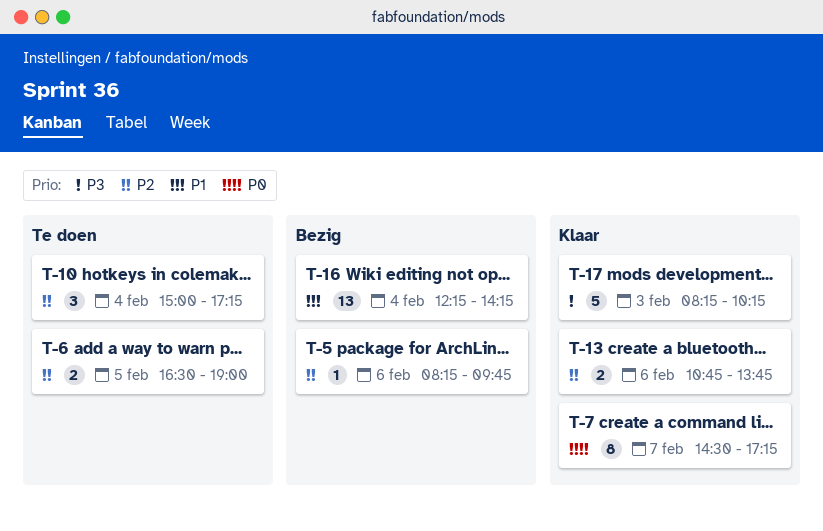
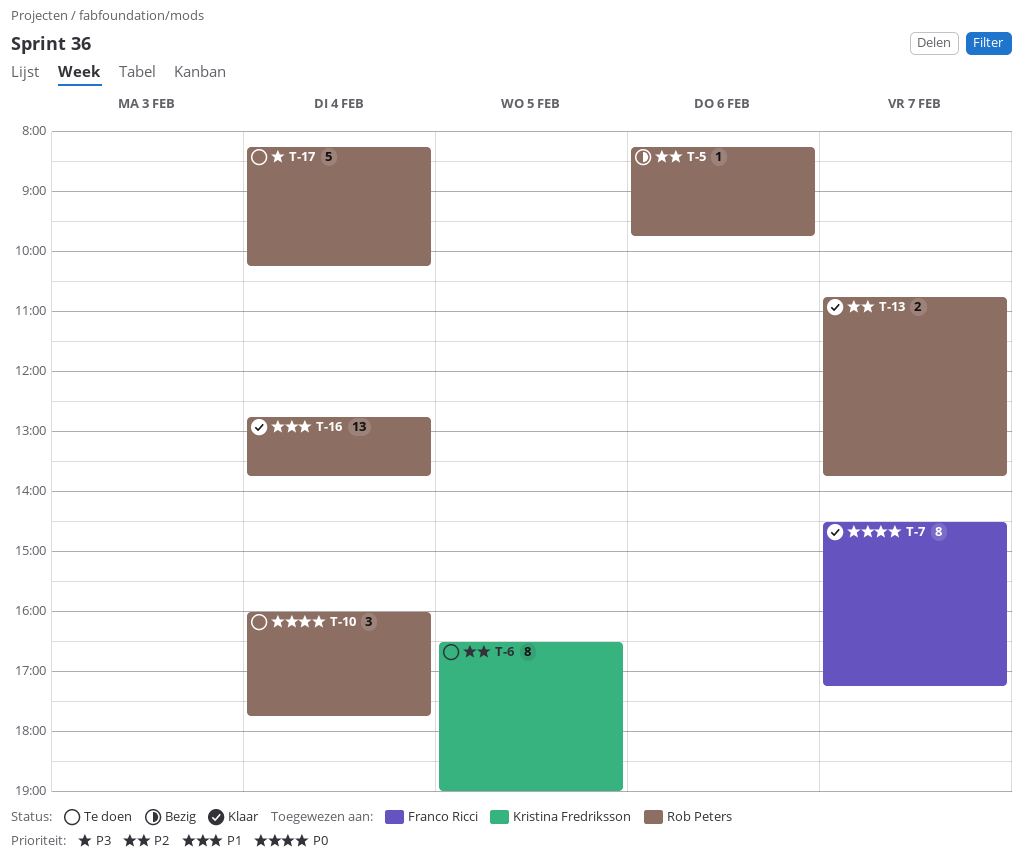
T-6, estimate: 2 -> 8
T-10, priority: P2 -> P0
T-10, begins: 15:00 -> 16:00
T-10, ends: 17:15 -> 17:45
T-13, day: Feb 6 -> Feb 7
T-16, status: Bezig -> Klaar
T-16, begins: 12:15 -> 12:45
T-16, ends: 14:15 -> 13:45
T-17, status: Klaar -> Te doen
T-17, day: Feb 3 -> Feb 4

